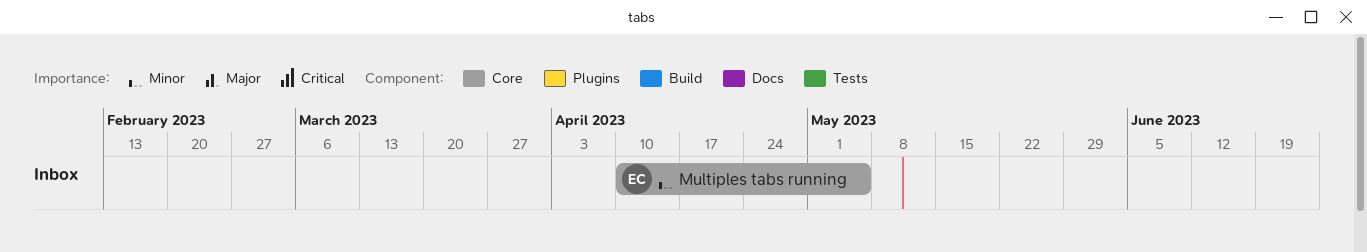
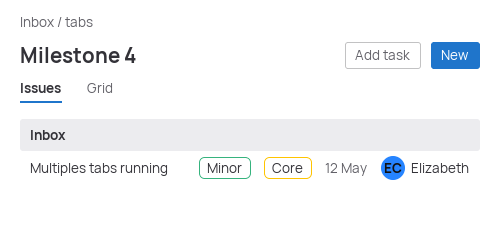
Multiples tabs running, due: May 5 -> May 12

